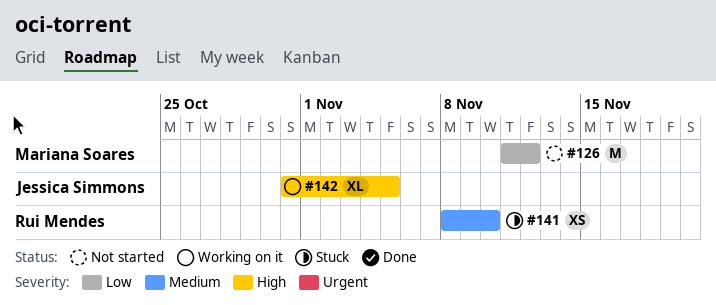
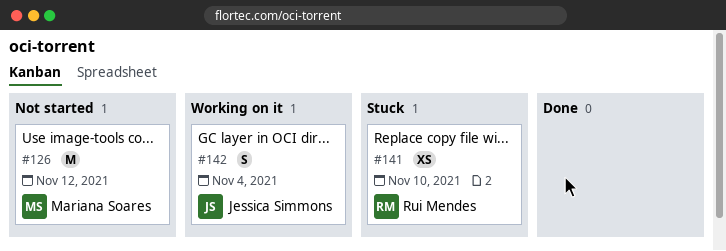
#142, estimate: XL -> S
#142, due: Nov 5 -> Nov 4

